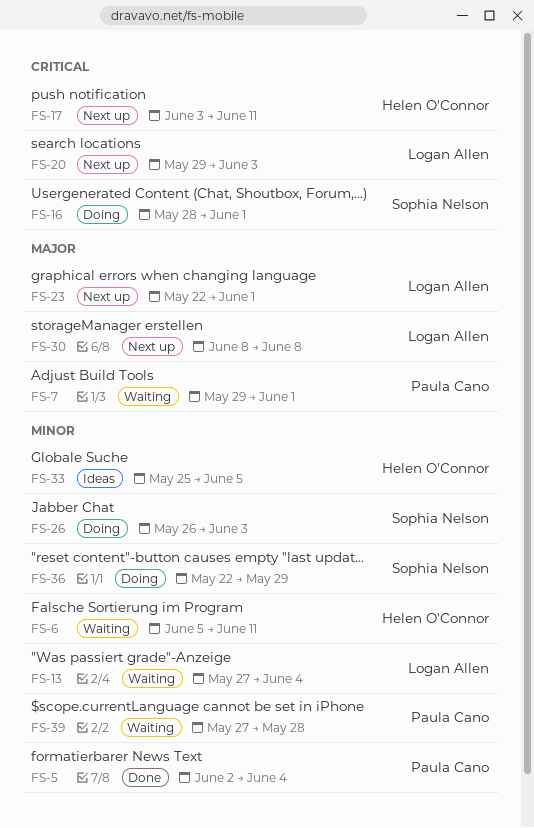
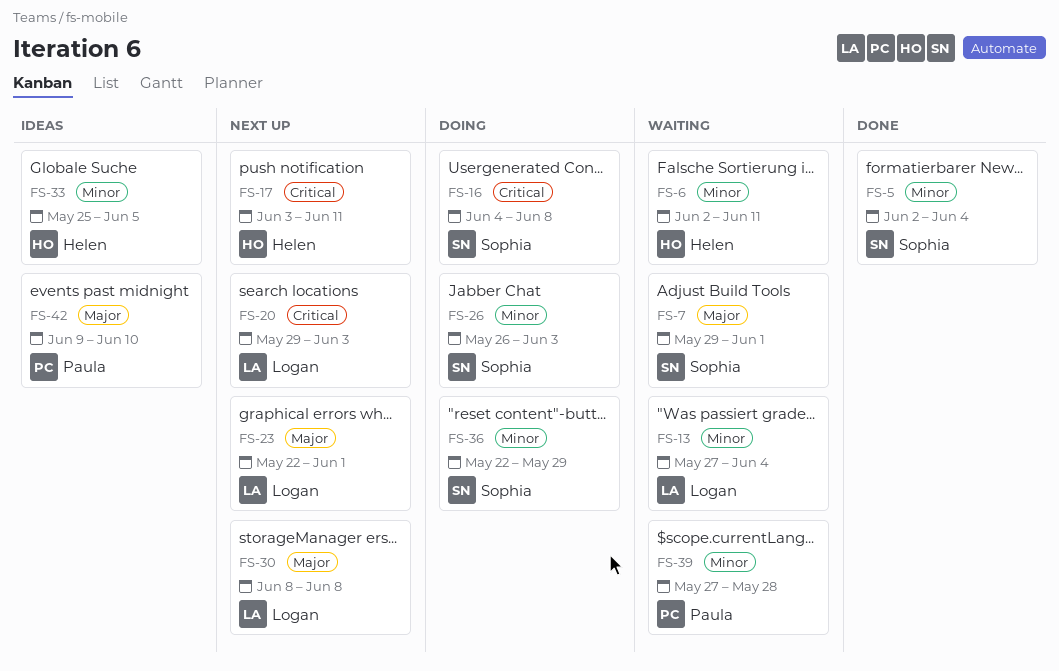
FS-5, owner: Paula Cano -> Sophia Nelson
FS-6, start: Jun 5 -> Jun 2
FS-7, owner: Paula Cano -> Sophia Nelson
FS-16, start: May 28 -> Jun 4
FS-16, due: Jun 1 -> Jun 8
FS-42: none -> present

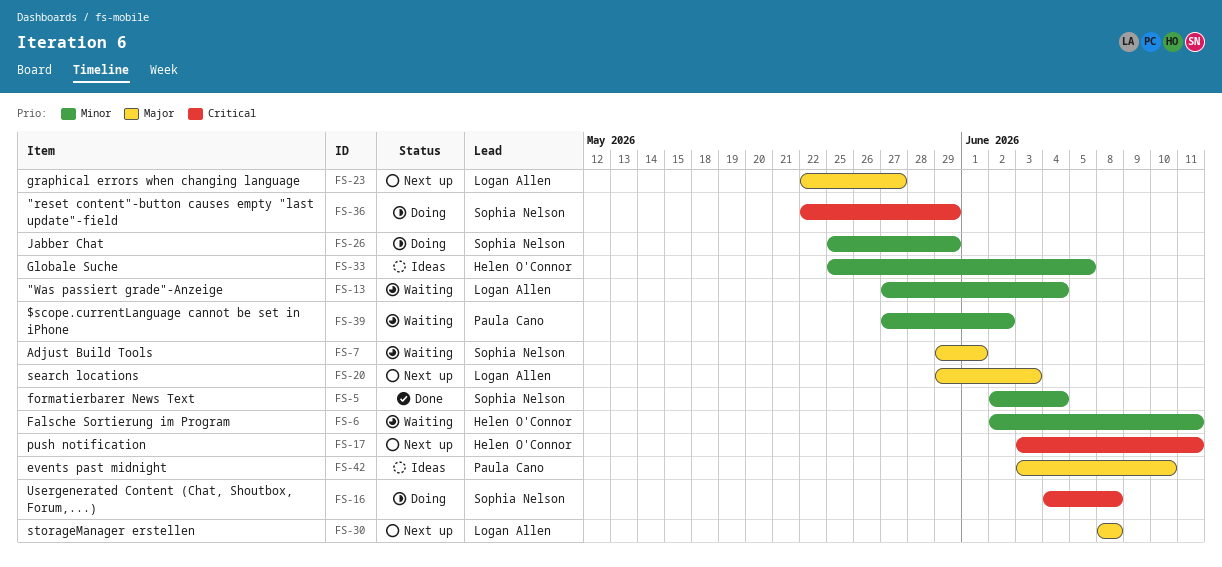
FS-20, priority: Critical -> Major
FS-23, due: Jun 1 -> May 27
FS-26, start: May 26 -> May 25
FS-26, due: Jun 3 -> May 29
FS-36, priority: Minor -> Critical
FS-39, due: May 28 -> Jun 2
FS-42, start: Jun 9 -> Jun 3

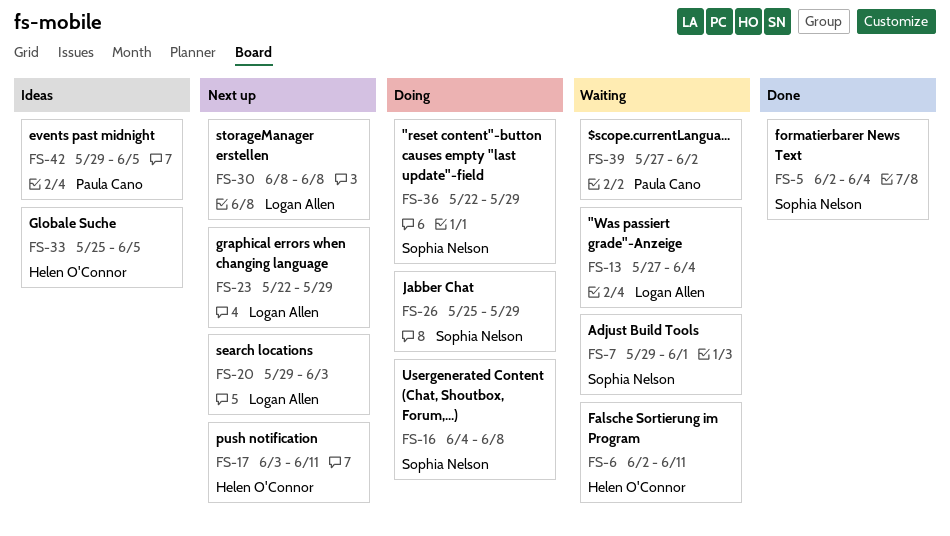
FS-23, due: May 27 -> May 29
FS-42, start: Jun 3 -> May 29
FS-42, due: Jun 10 -> Jun 5

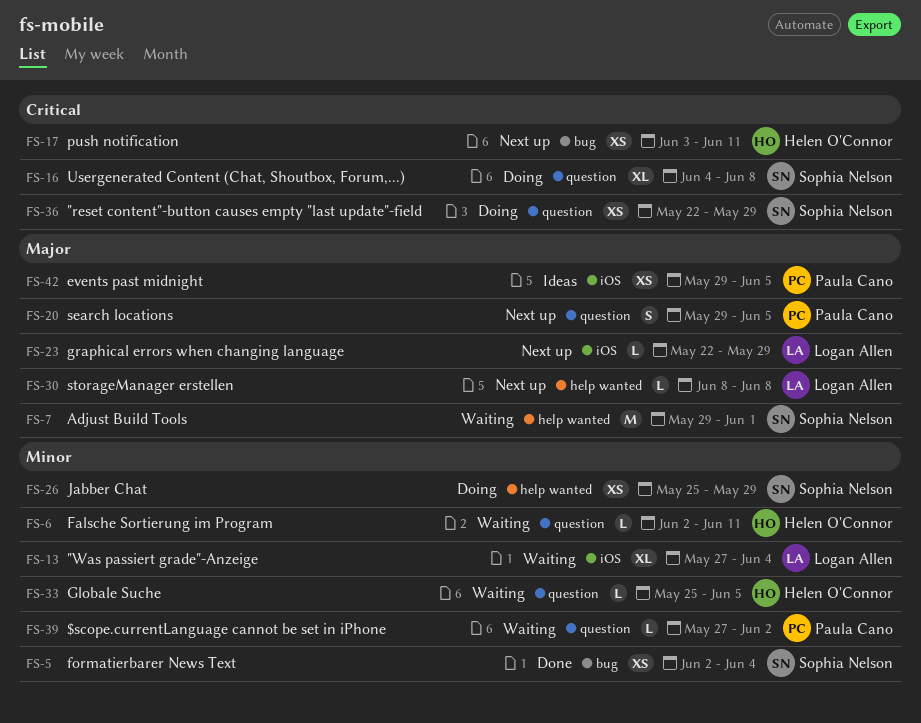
FS-20, owner: Logan Allen -> Paula Cano
FS-20, due: Jun 3 -> Jun 5
FS-33, status: Ideas -> Waiting

